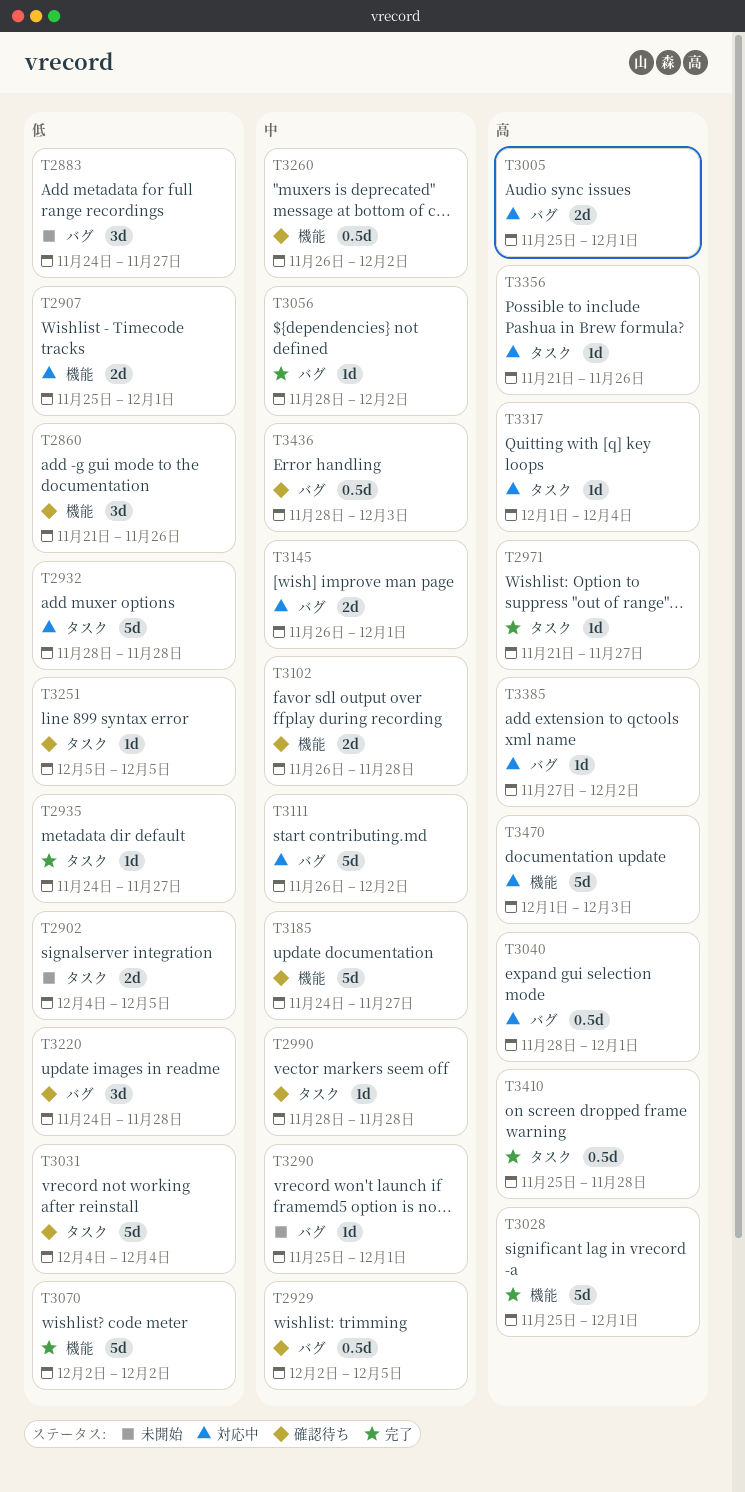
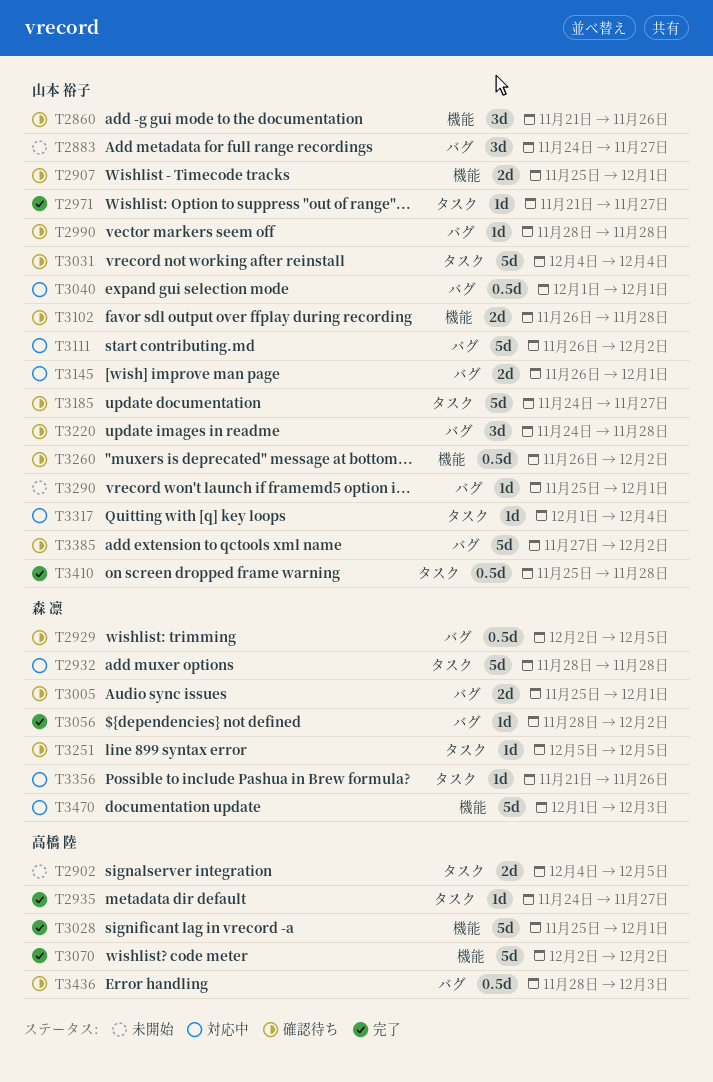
T2907, status: 対応中 -> 確認待ち
T2990, label: タスク -> バグ
T3005, status: 対応中 -> 確認待ち
T3040, start: Nov 28 -> Dec 1
T3185, label: 機能 -> タスク
T3385, status: 対応中 -> 確認待ち
T3385, estimate: 1d -> 5d

